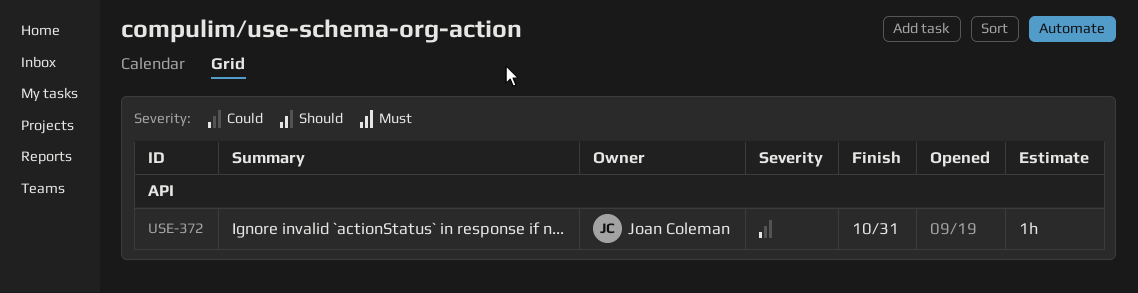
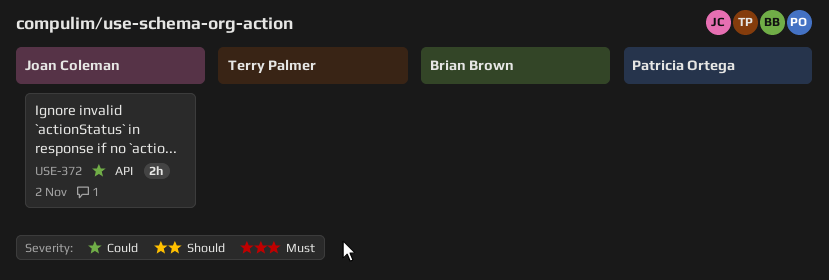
USE-372, estimate: 1h -> 2h
USE-372, due: Oct 31 -> Nov 2

